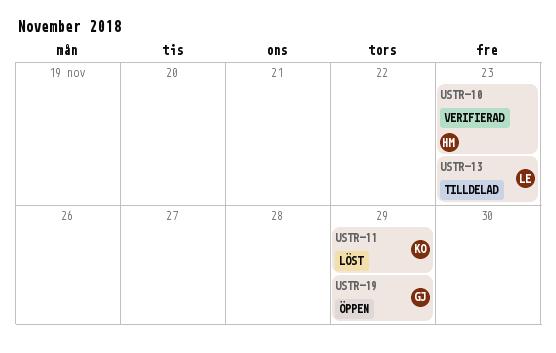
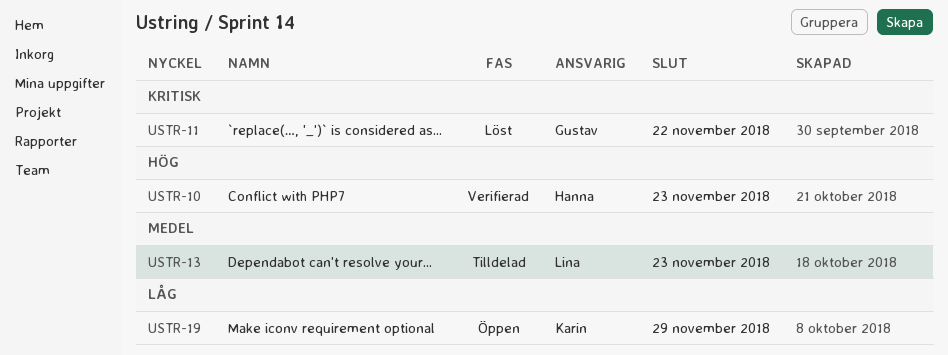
USTR-11, owner: Karin -> Gustav
USTR-11, due: Nov 29 -> Nov 22
USTR-19, owner: Gustav -> Karin

